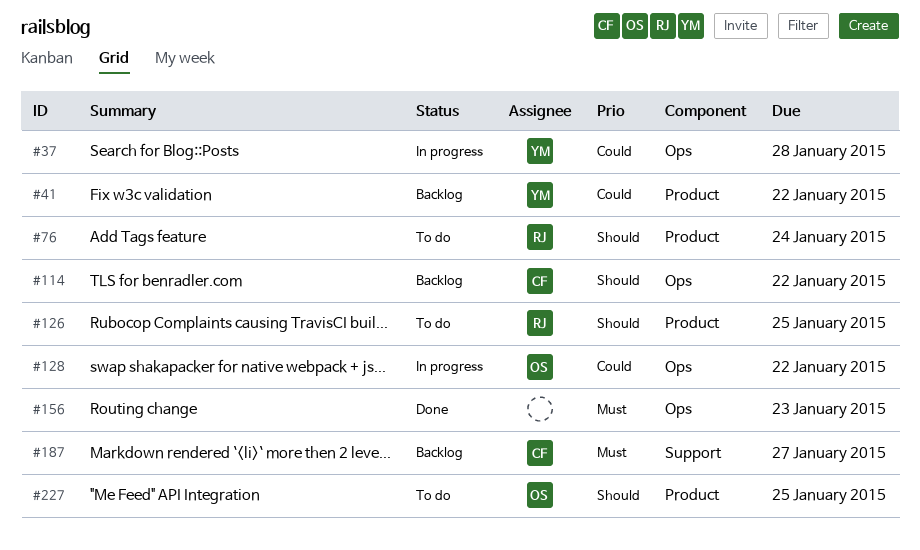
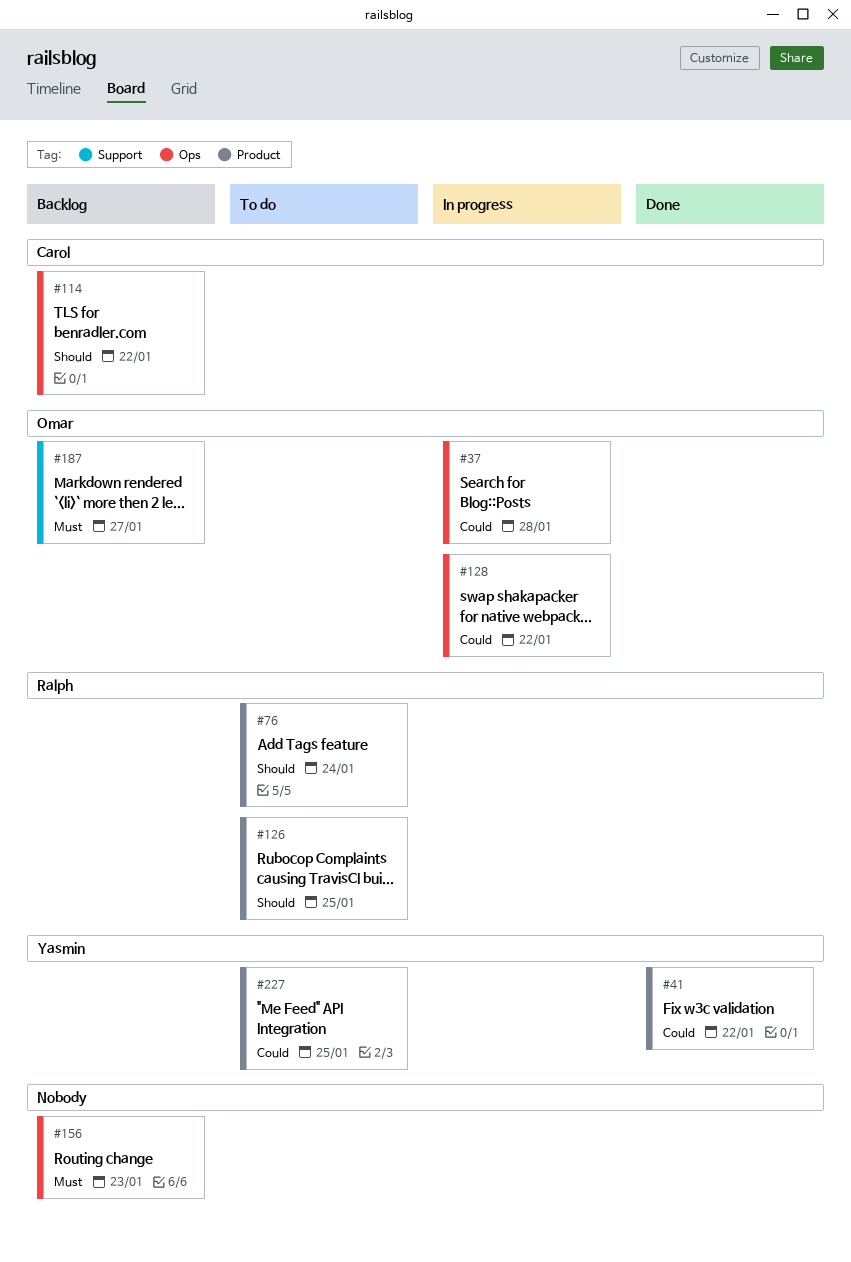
#37, owner: Yasmin -> Omar
#41, status: Backlog -> Done
#156, status: Done -> Backlog
#187, owner: Carol -> Omar
#227, owner: Omar -> Yasmin
#227, priority: Should -> Could

